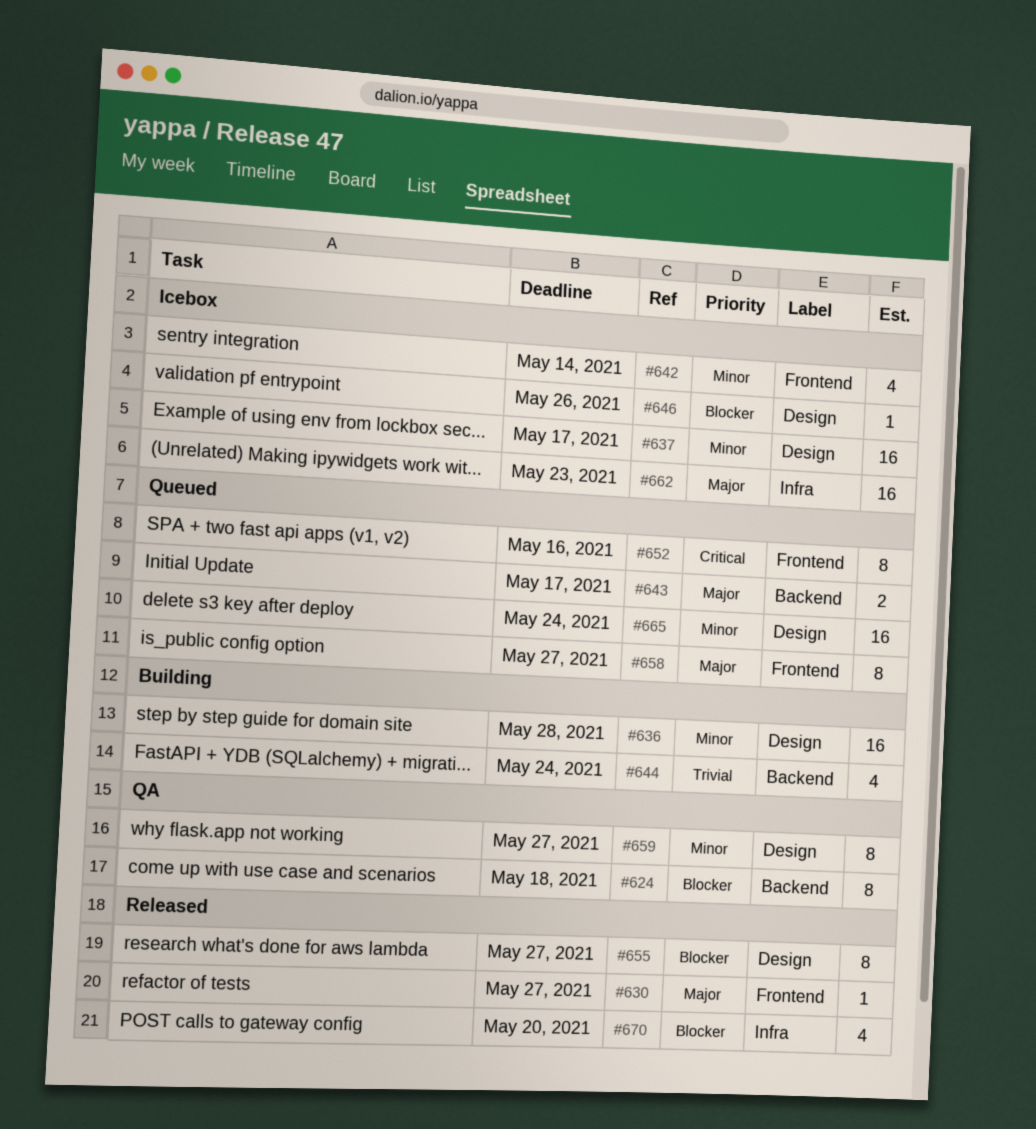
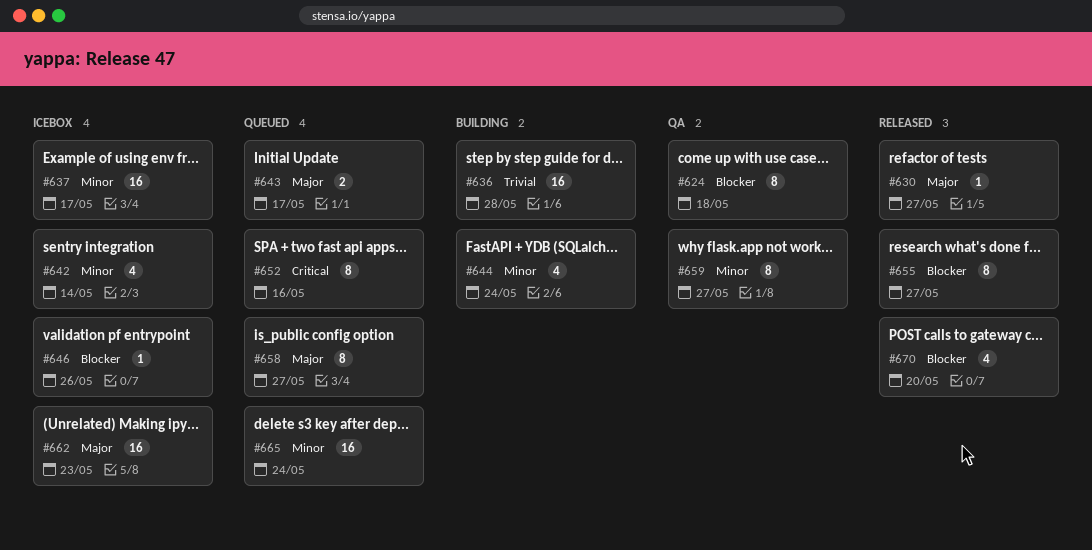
#636, priority: Minor -> Trivial
#644, priority: Trivial -> Minor

